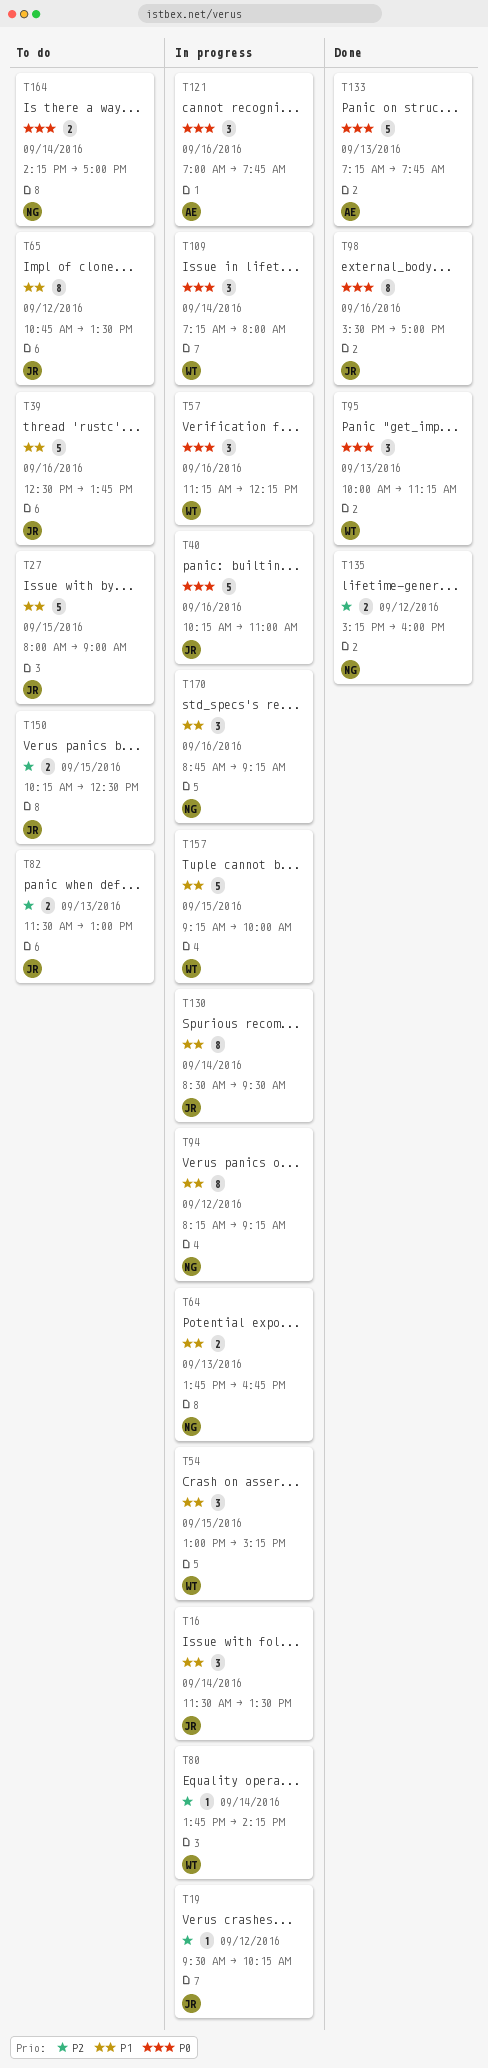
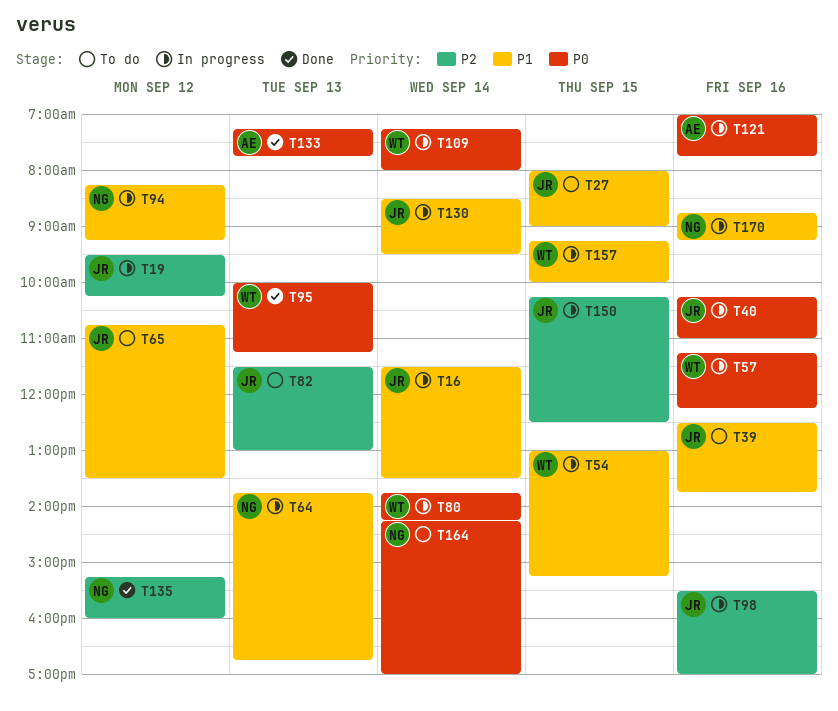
T80, priority: P2 -> P0
T98, status: Done -> In progress
T98, priority: P0 -> P2
T150, status: To do -> In progress

